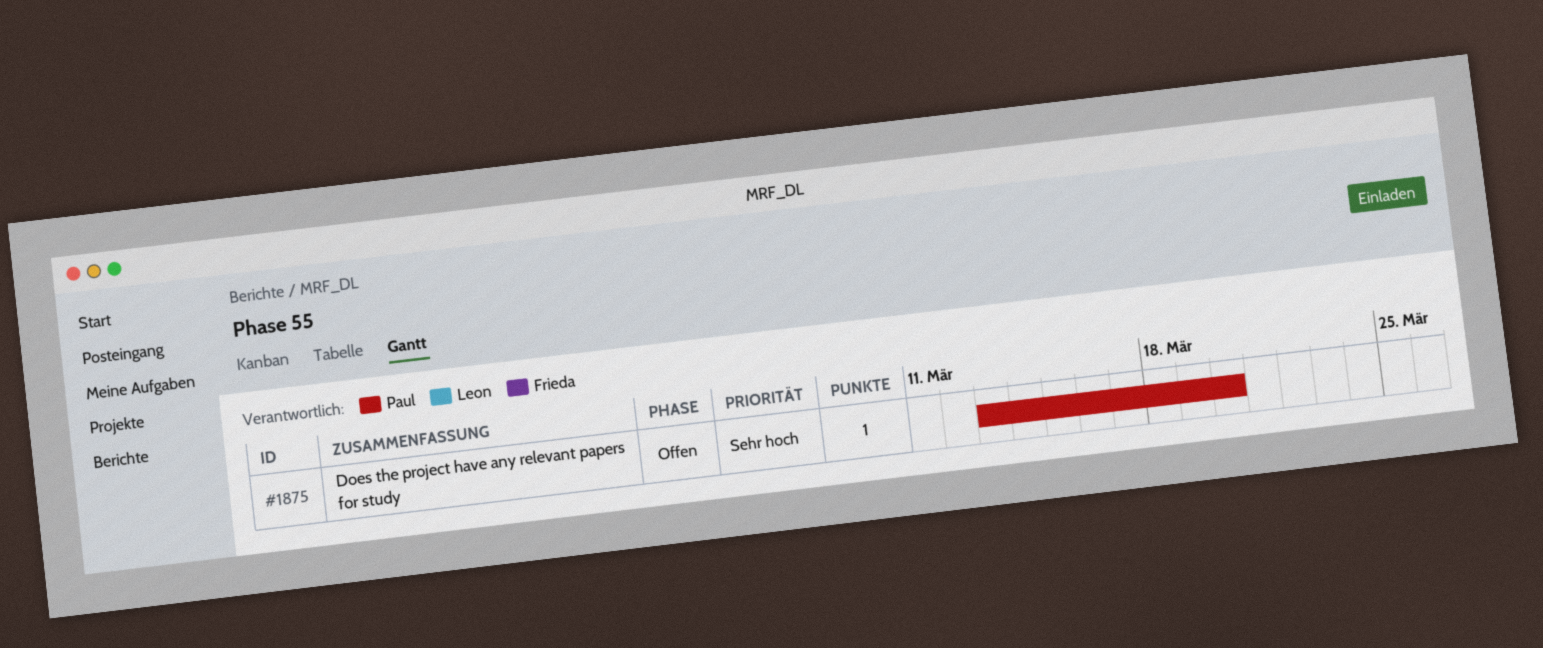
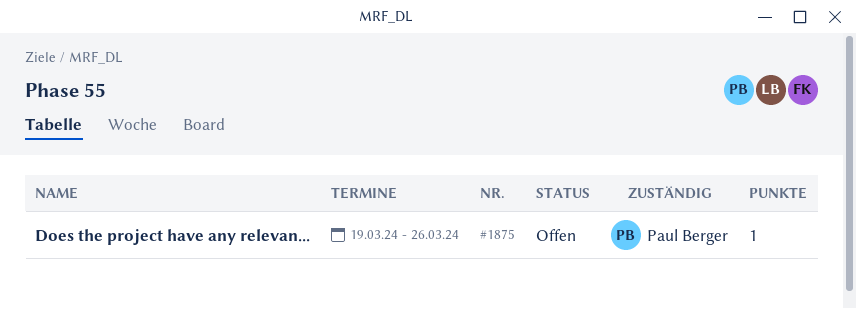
#1875, start: Mar 13 -> Mar 19
#1875, due: Mar 20 -> Mar 26

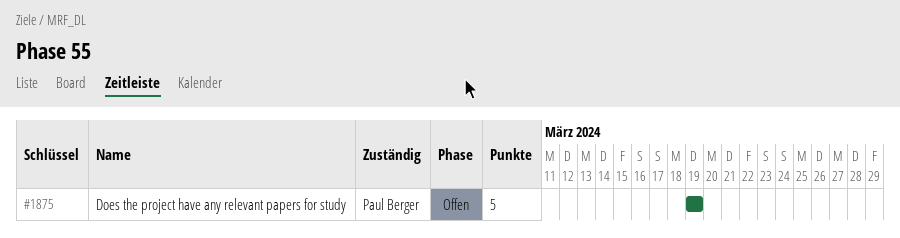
#1875, estimate: 1 -> 5
#1875, due: Mar 26 -> Mar 19

